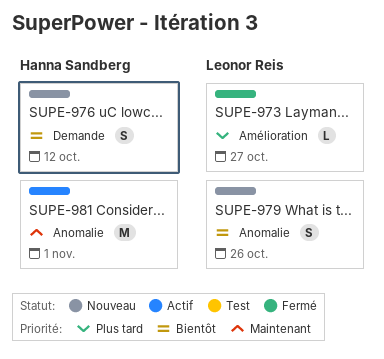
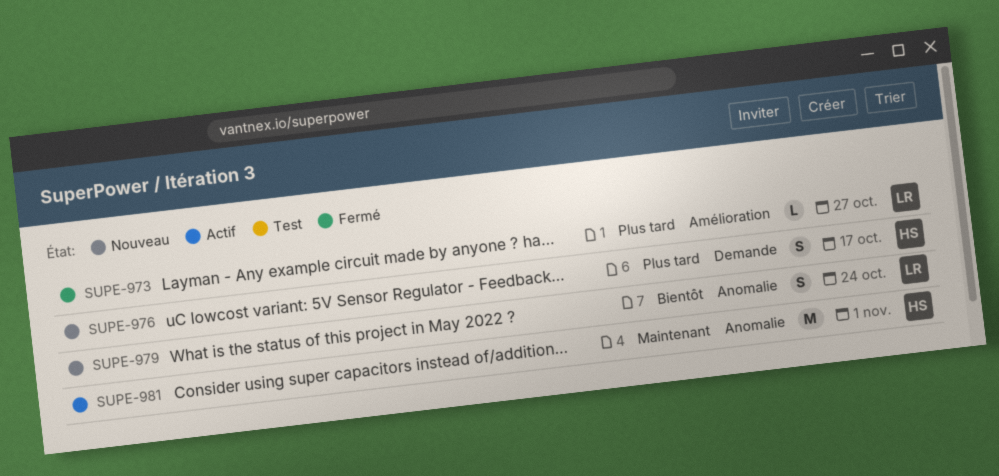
SUPE-976, priority: Bientôt -> Plus tard
SUPE-976, due: Oct 12 -> Oct 17
SUPE-979, due: Oct 26 -> Oct 24

